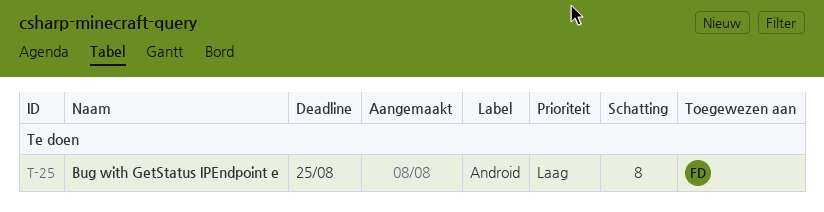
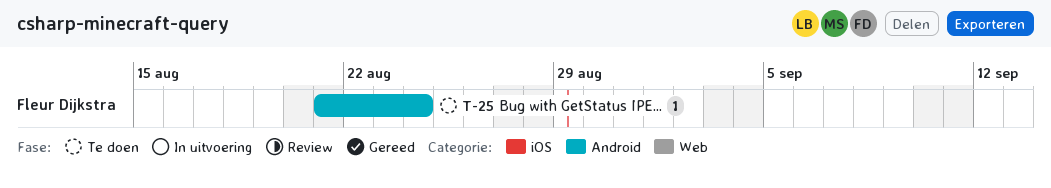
T-25, estimate: 8 -> 1
T-25, due: Aug 25 -> Aug 24

